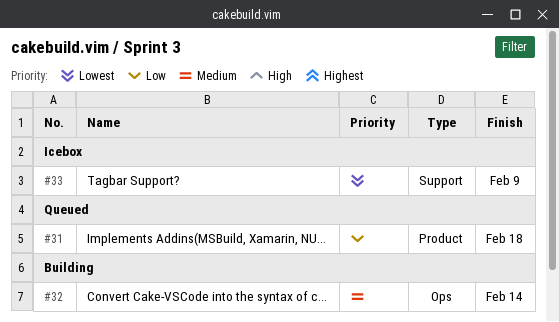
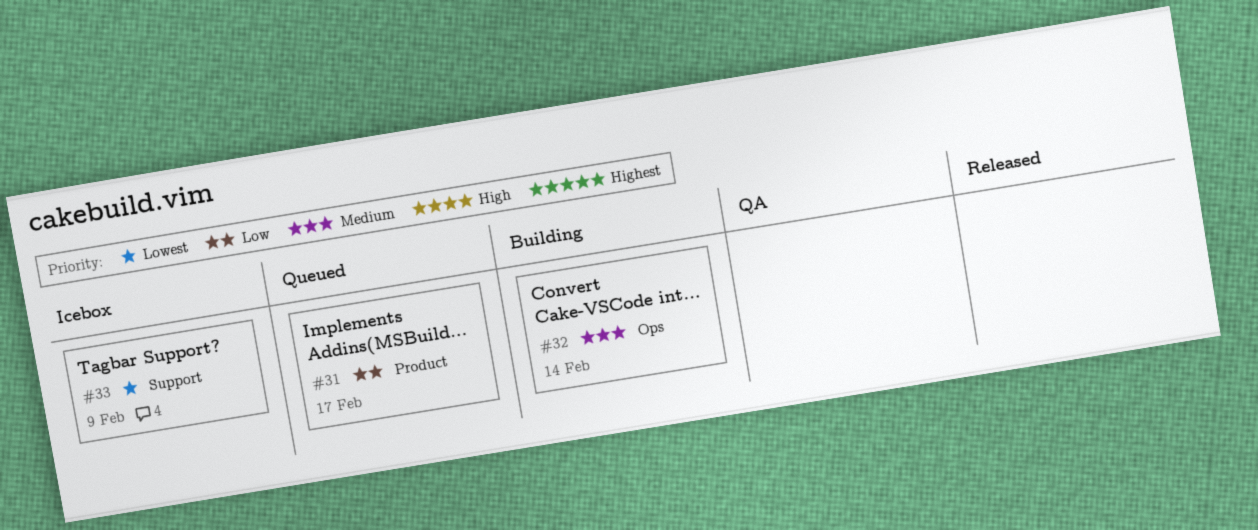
#31, due: Feb 18 -> Feb 17

